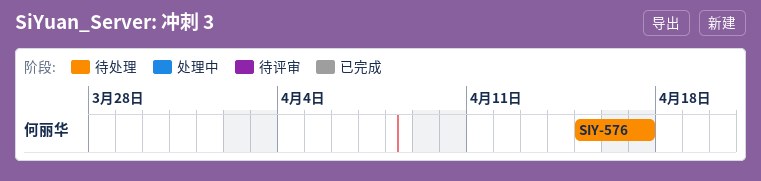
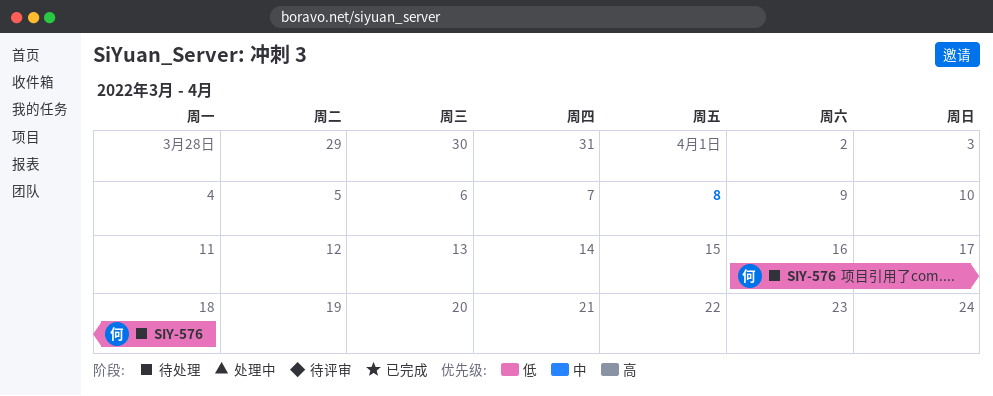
SIY-576, start: Apr 15 -> Apr 16
SIY-576, due: Apr 17 -> Apr 18

